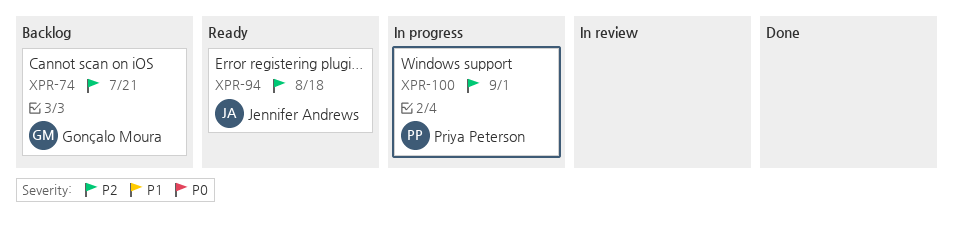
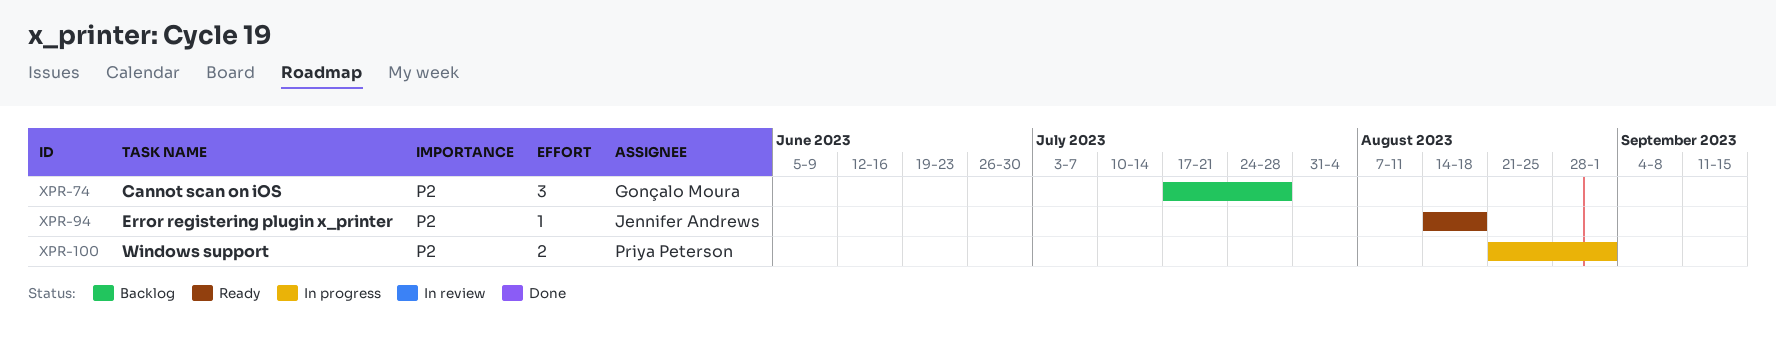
XPR-74, due: Jul 21 -> Jul 28

